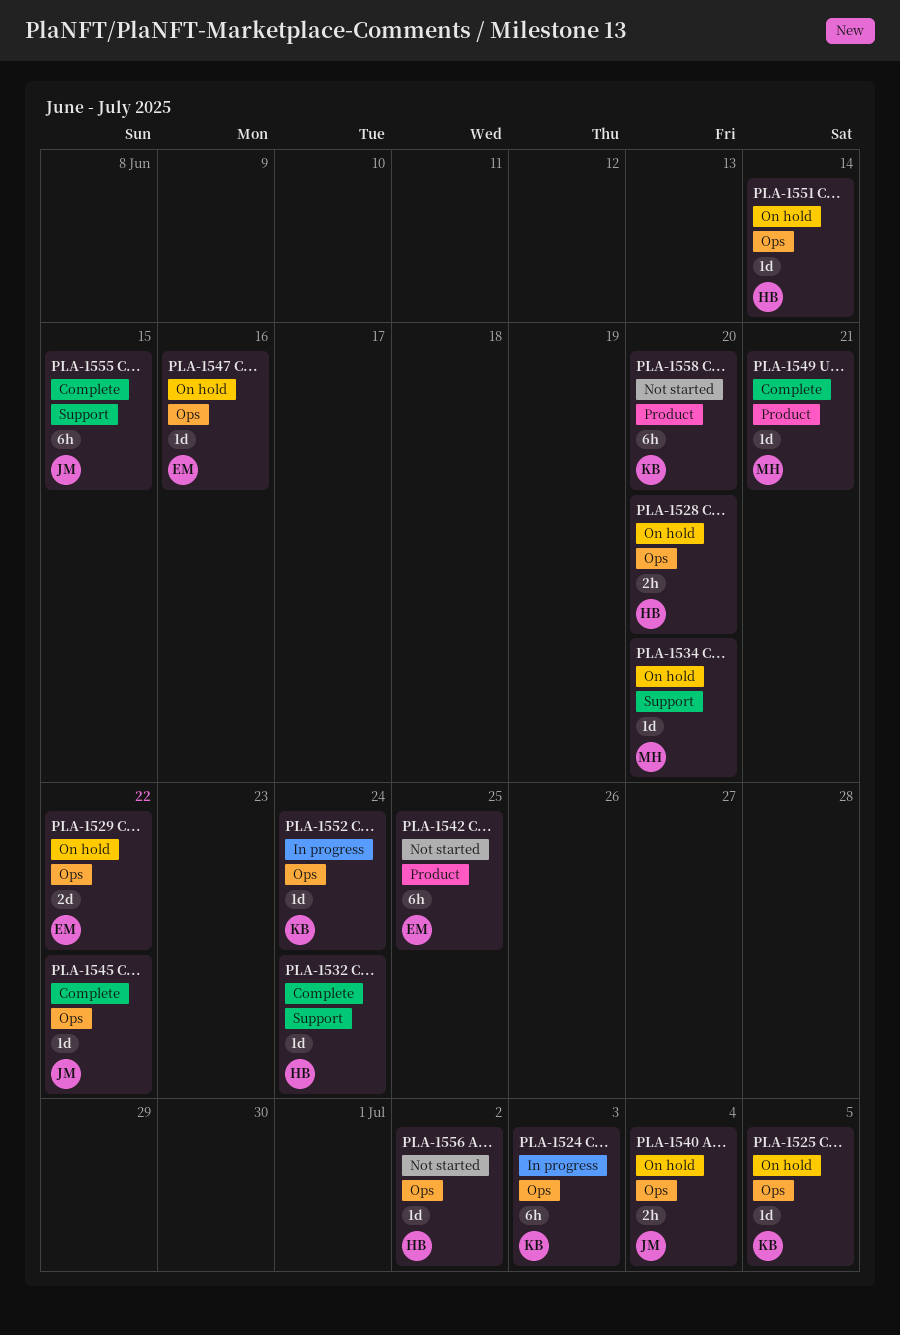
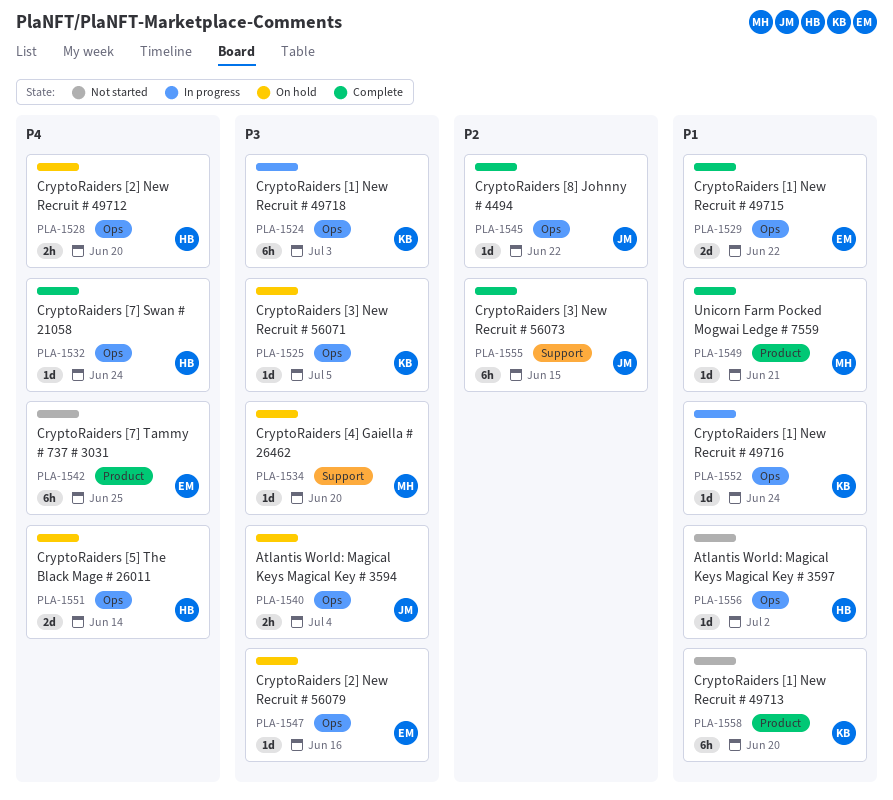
PLA-1529, status: On hold -> Complete
PLA-1532, label: Support -> Ops
PLA-1551, estimate: 1d -> 2d

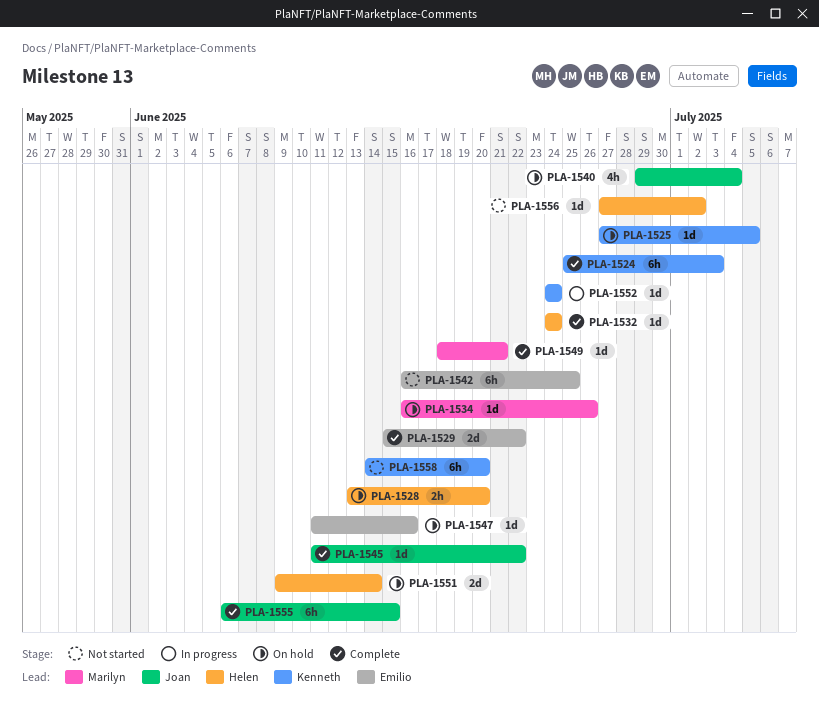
PLA-1524, status: In progress -> Complete
PLA-1534, due: Jun 20 -> Jun 26
PLA-1540, estimate: 2h -> 4h

